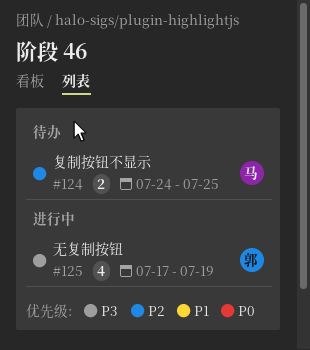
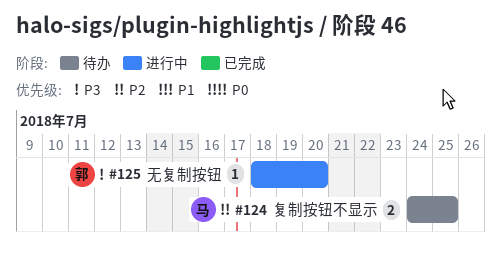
#125, estimate: 4 -> 1
#125, start: Jul 17 -> Jul 18
#125, due: Jul 19 -> Jul 20

